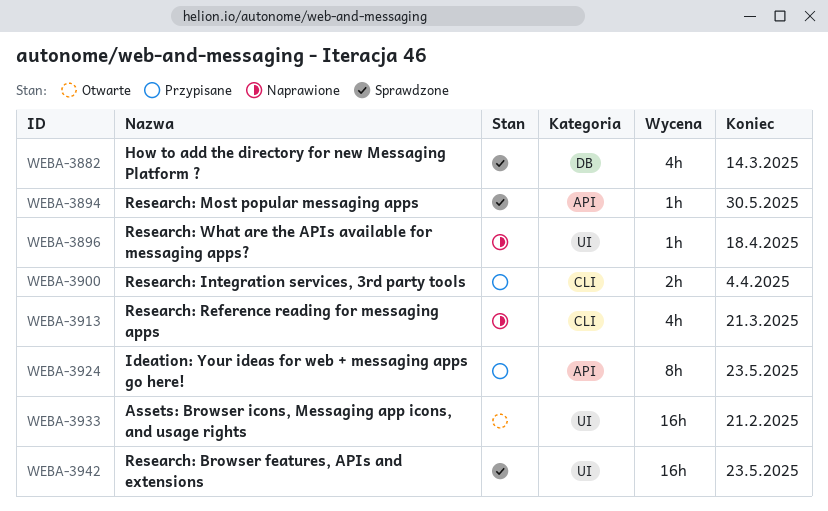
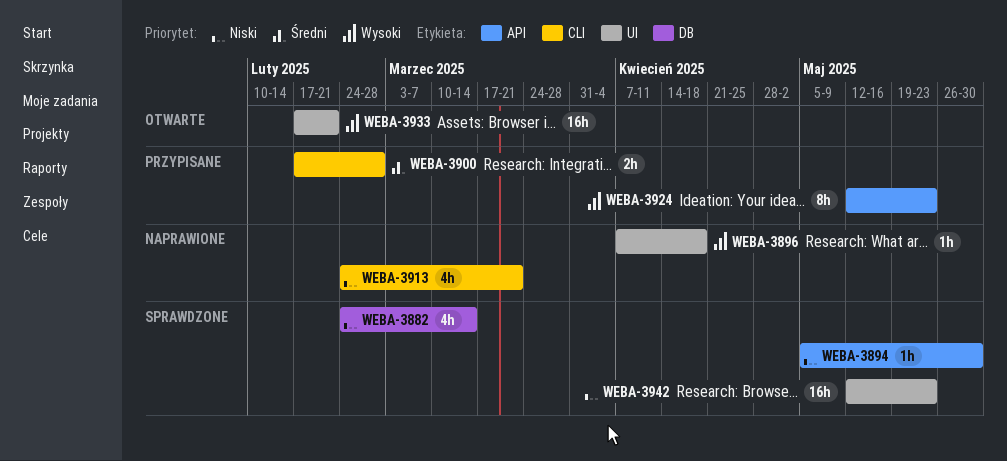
WEBA-3900, due: Apr 4 -> Feb 28

